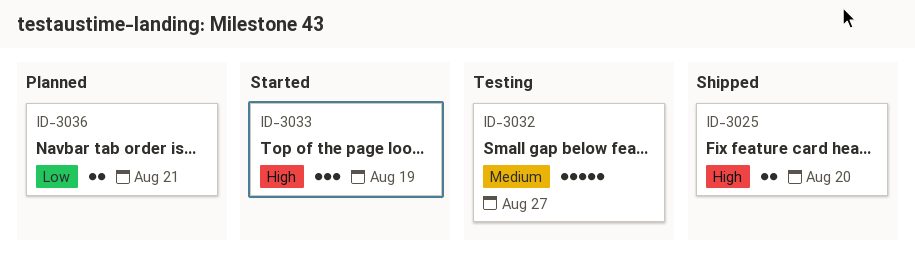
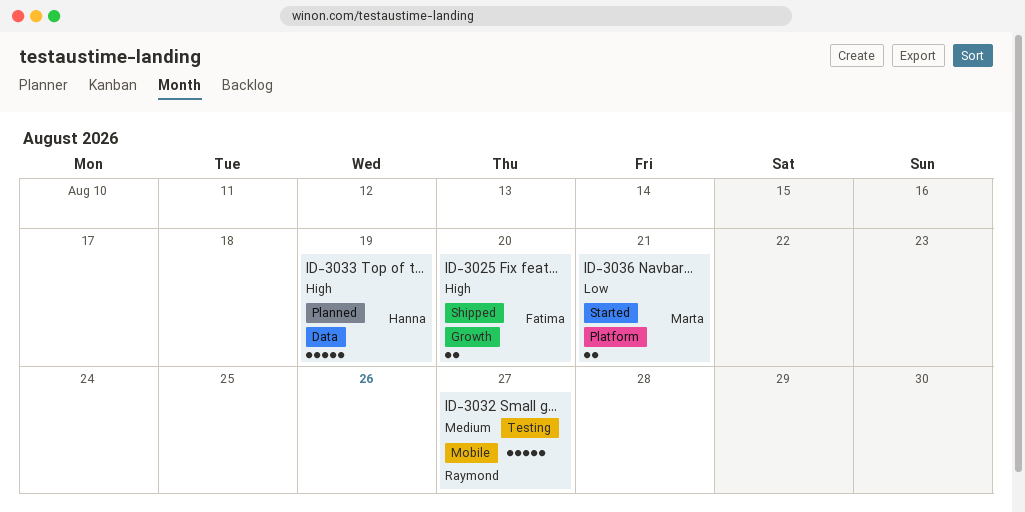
ID-3033, status: Started -> Planned
ID-3033, estimate: 3 -> 5
ID-3036, status: Planned -> Started

